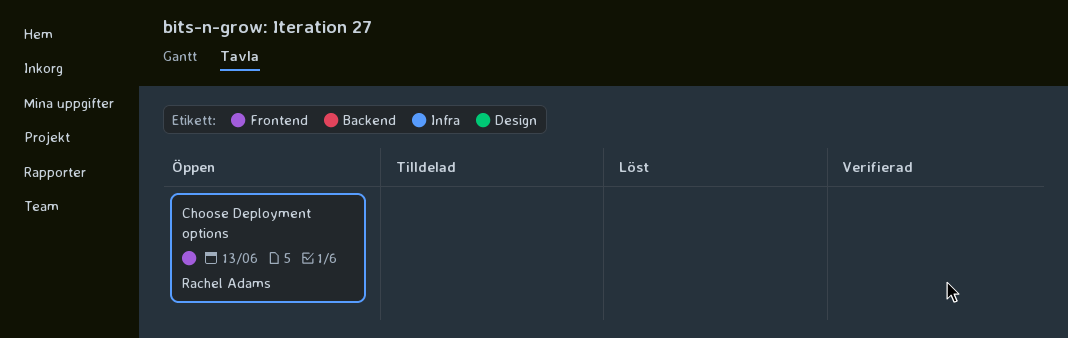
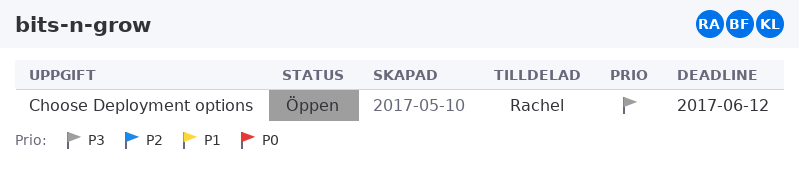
Choose Deployment options, due: Jun 13 -> Jun 12

